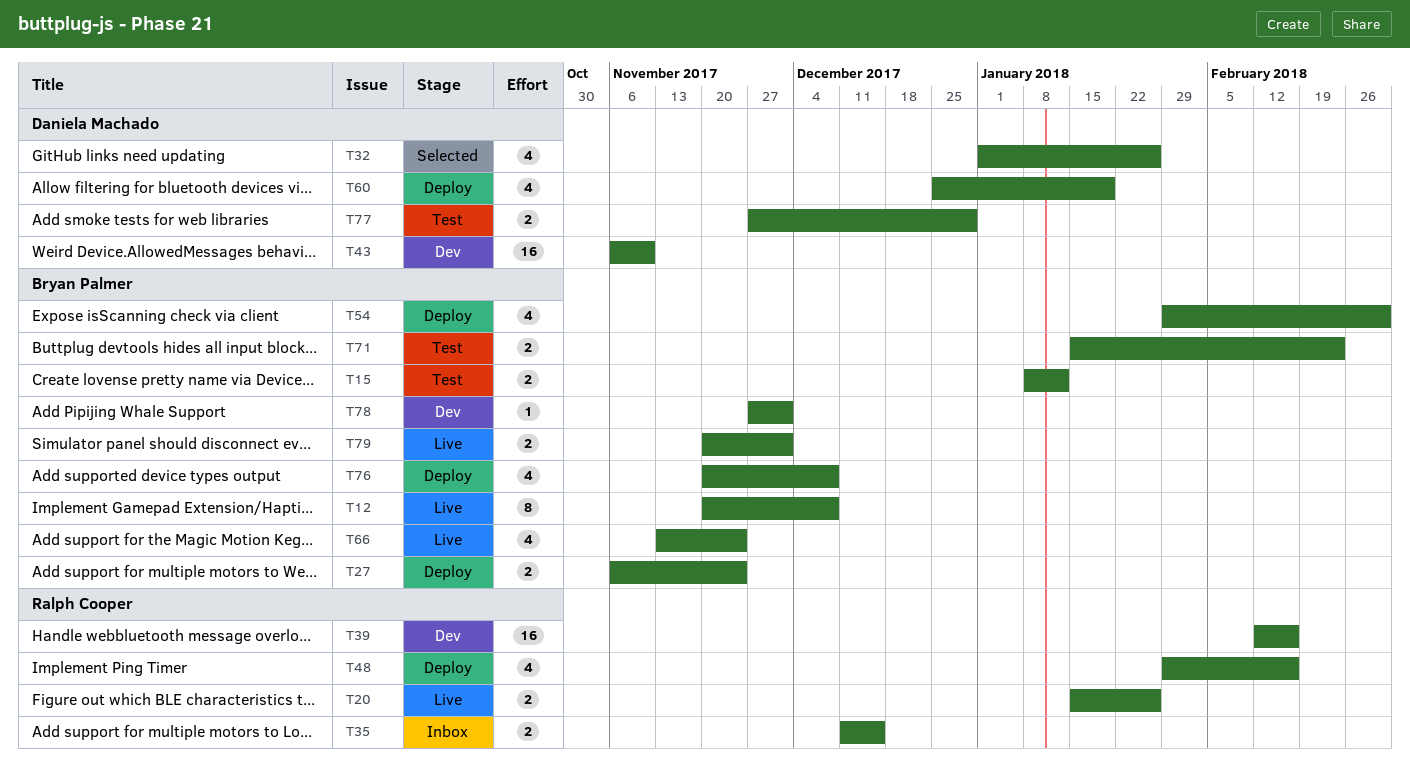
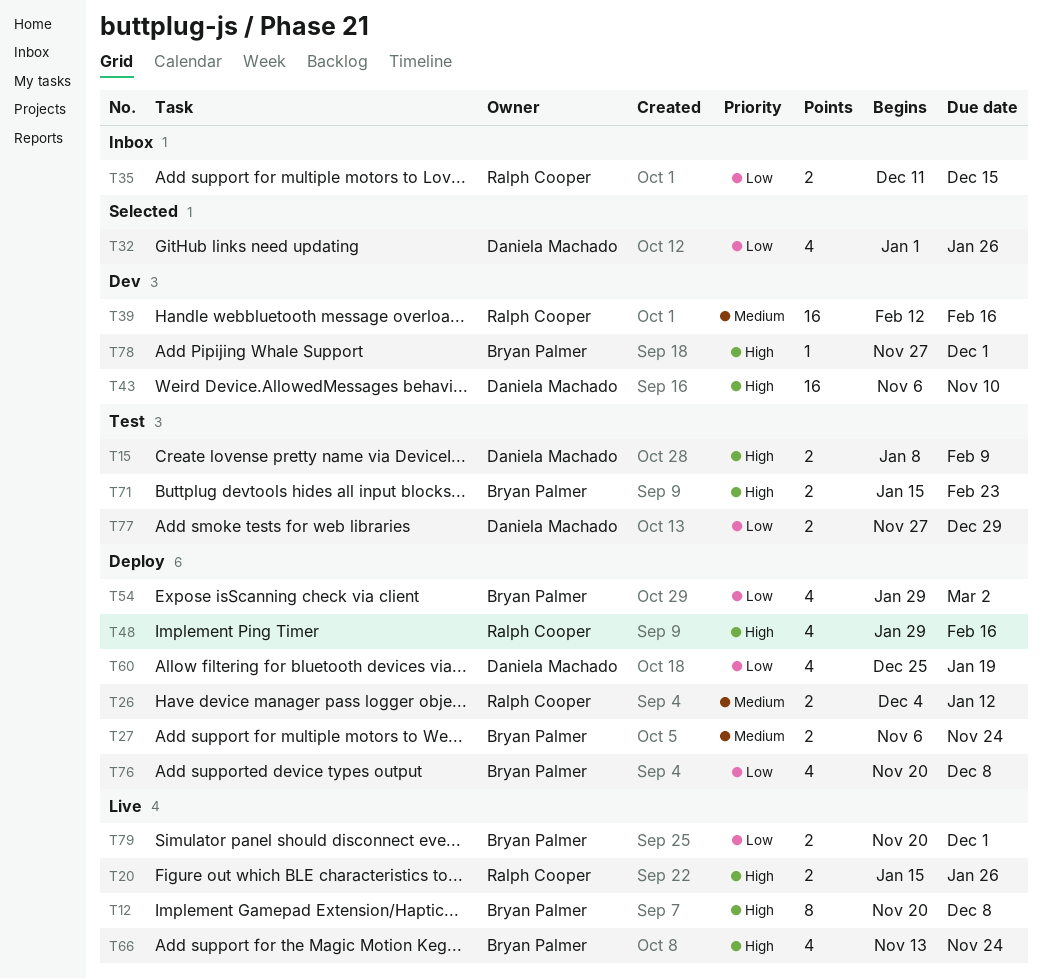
T15, owner: Bryan Palmer -> Daniela Machado
T15, due: Jan 12 -> Feb 9
T26: none -> present

